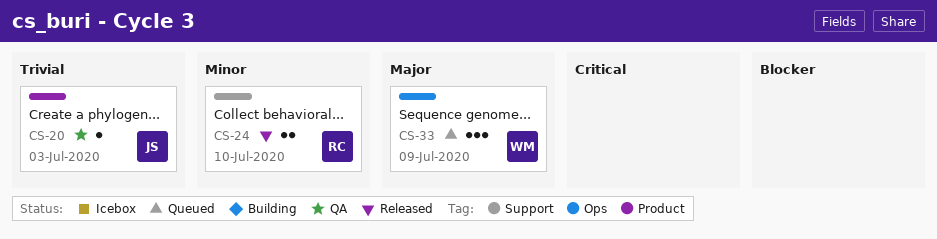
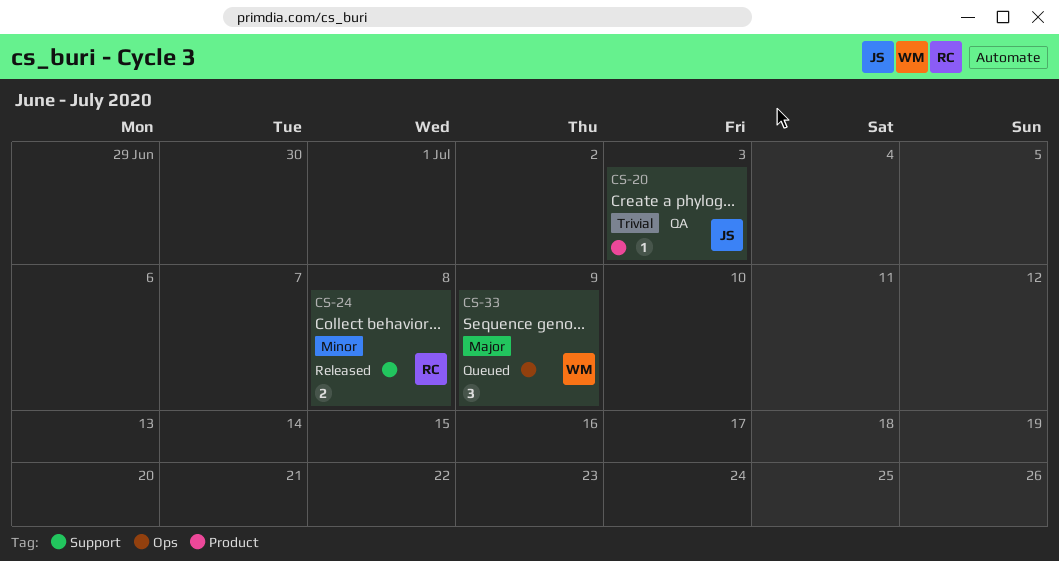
CS-24, due: Jul 10 -> Jul 8

